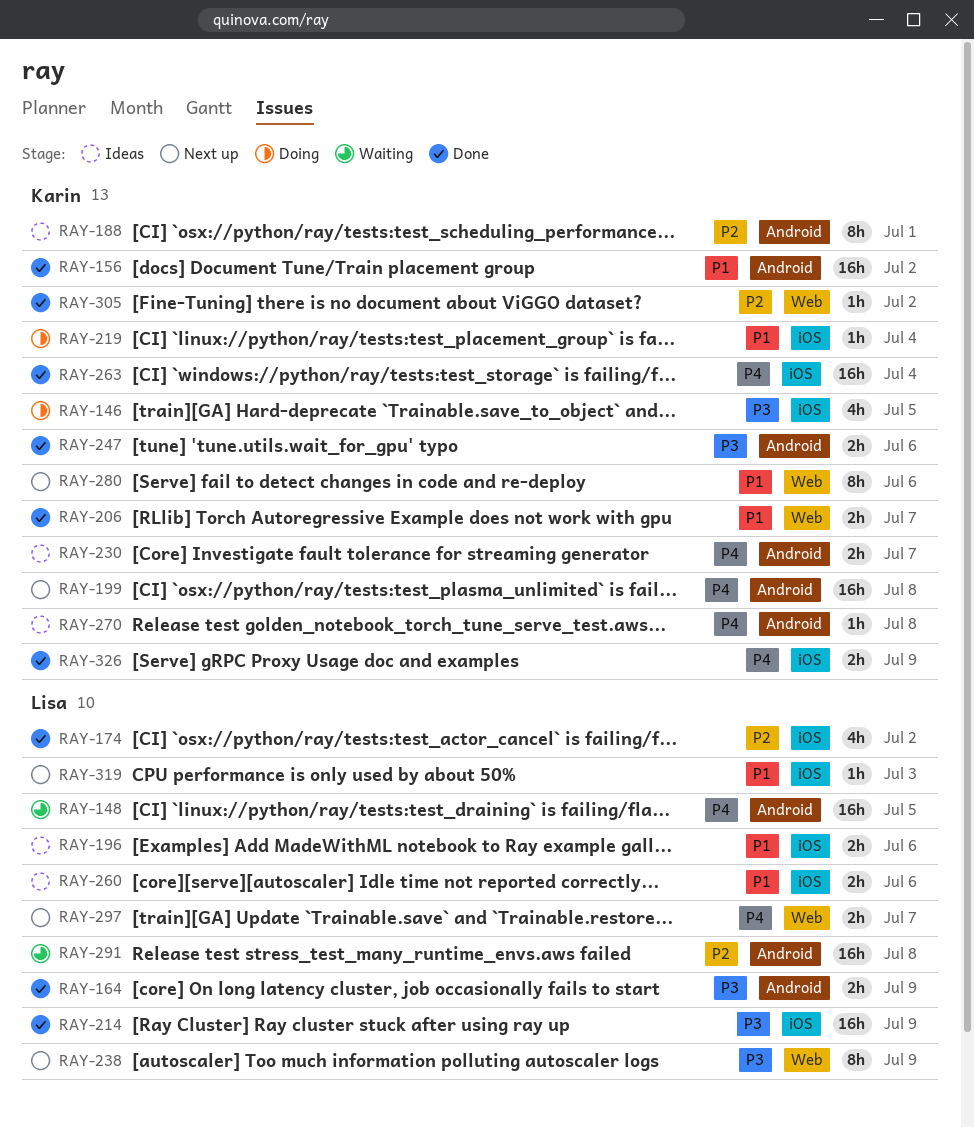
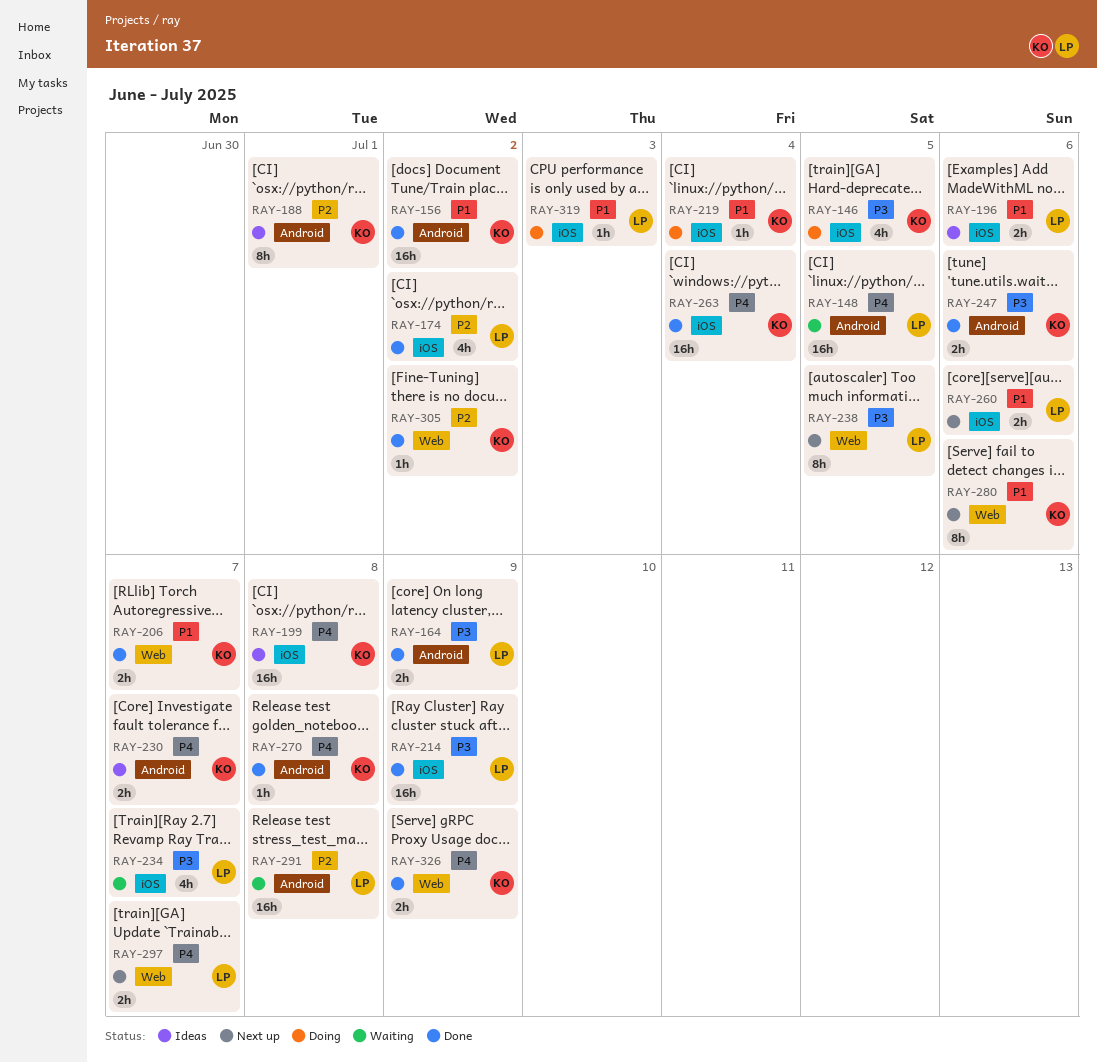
RAY-199, status: Next up -> Ideas
RAY-199, label: Android -> iOS
RAY-234: none -> present
RAY-238, due: Jul 9 -> Jul 5
RAY-260, status: Ideas -> Next up
RAY-270, status: Ideas -> Done
RAY-319, status: Next up -> Doing
RAY-326, label: iOS -> Web

